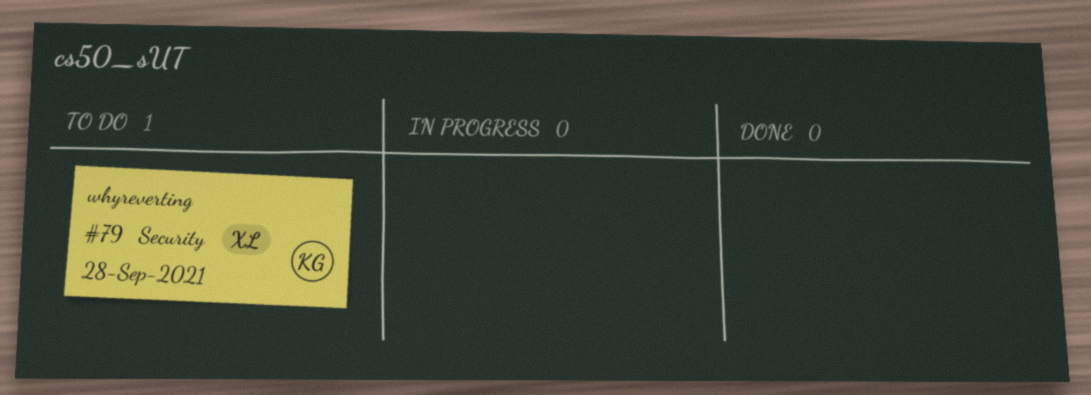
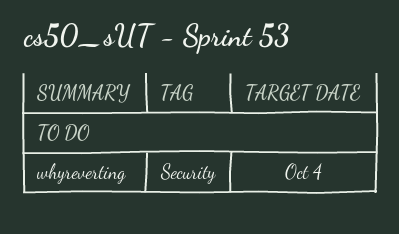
whyreverting, due: Sep 28 -> Oct 4

